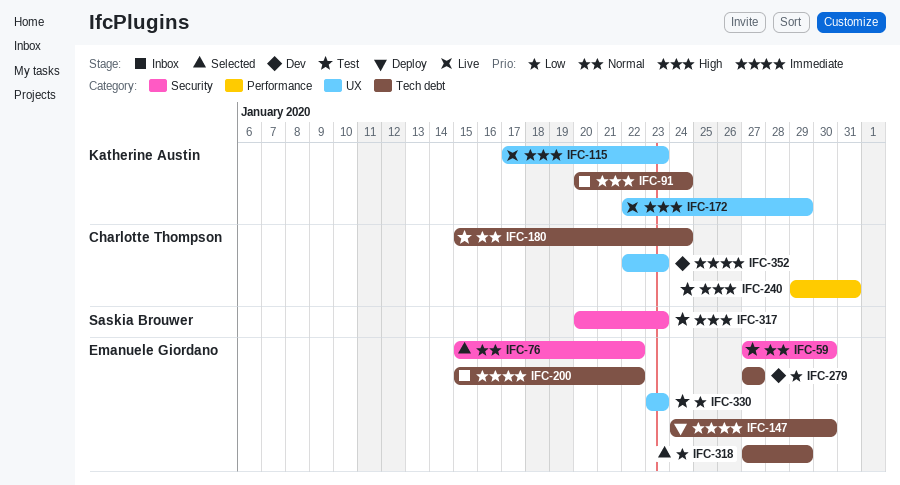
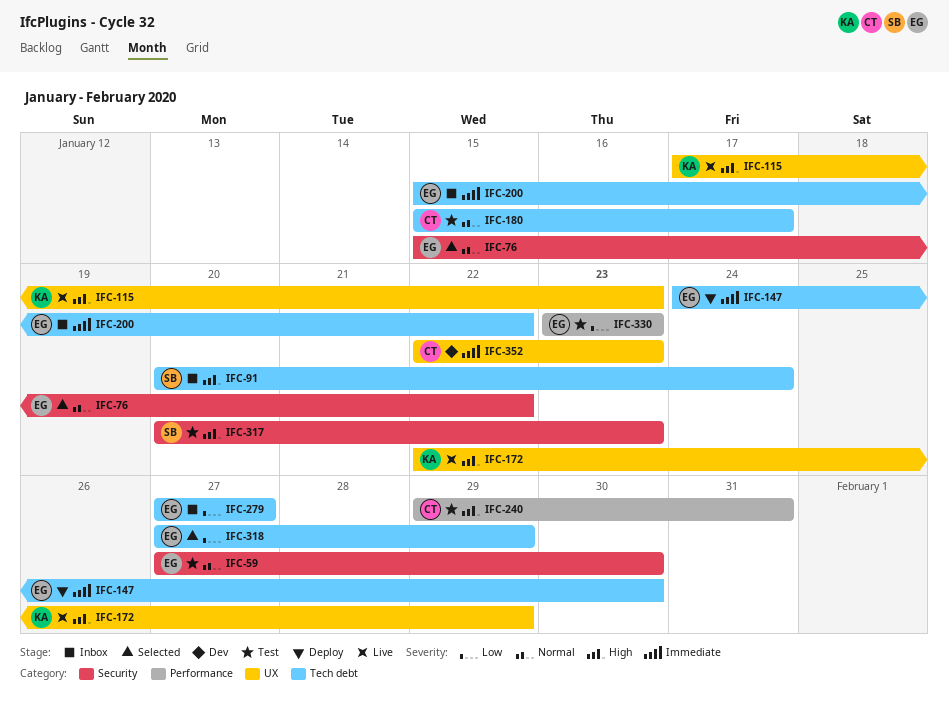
IFC-91, owner: Katherine Austin -> Saskia Brouwer
IFC-180, due: Jan 24 -> Jan 17
IFC-279, status: Dev -> Inbox
IFC-330, label: UX -> Performance

